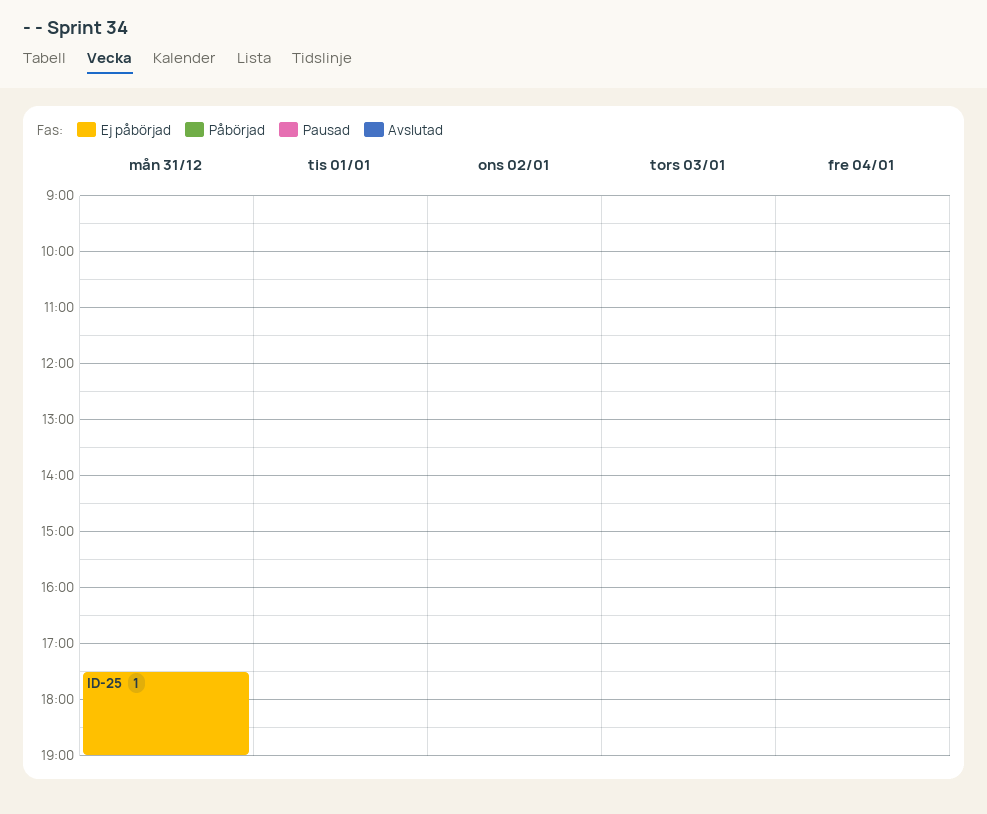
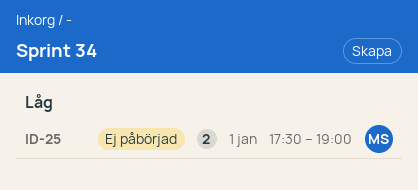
ID-25, estimate: 1 -> 2
ID-25, day: Dec 31 -> Jan 1

